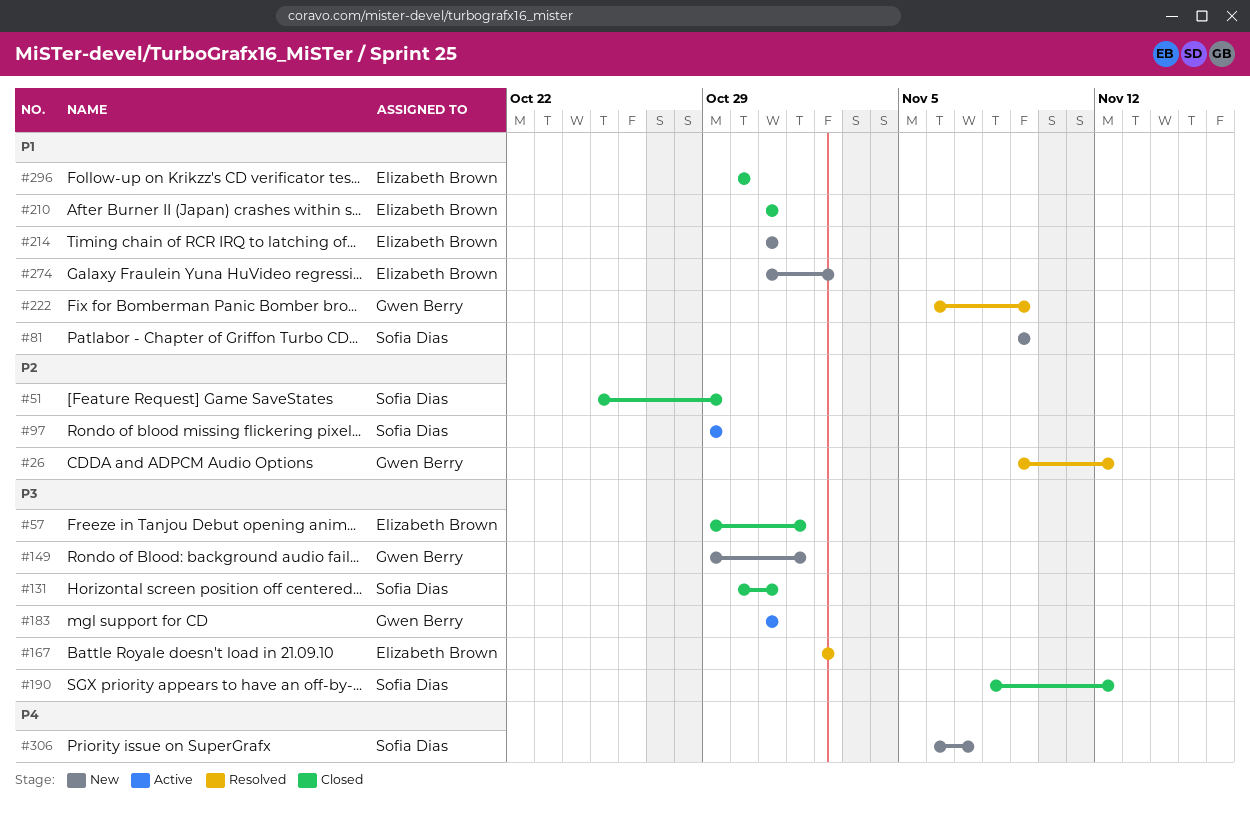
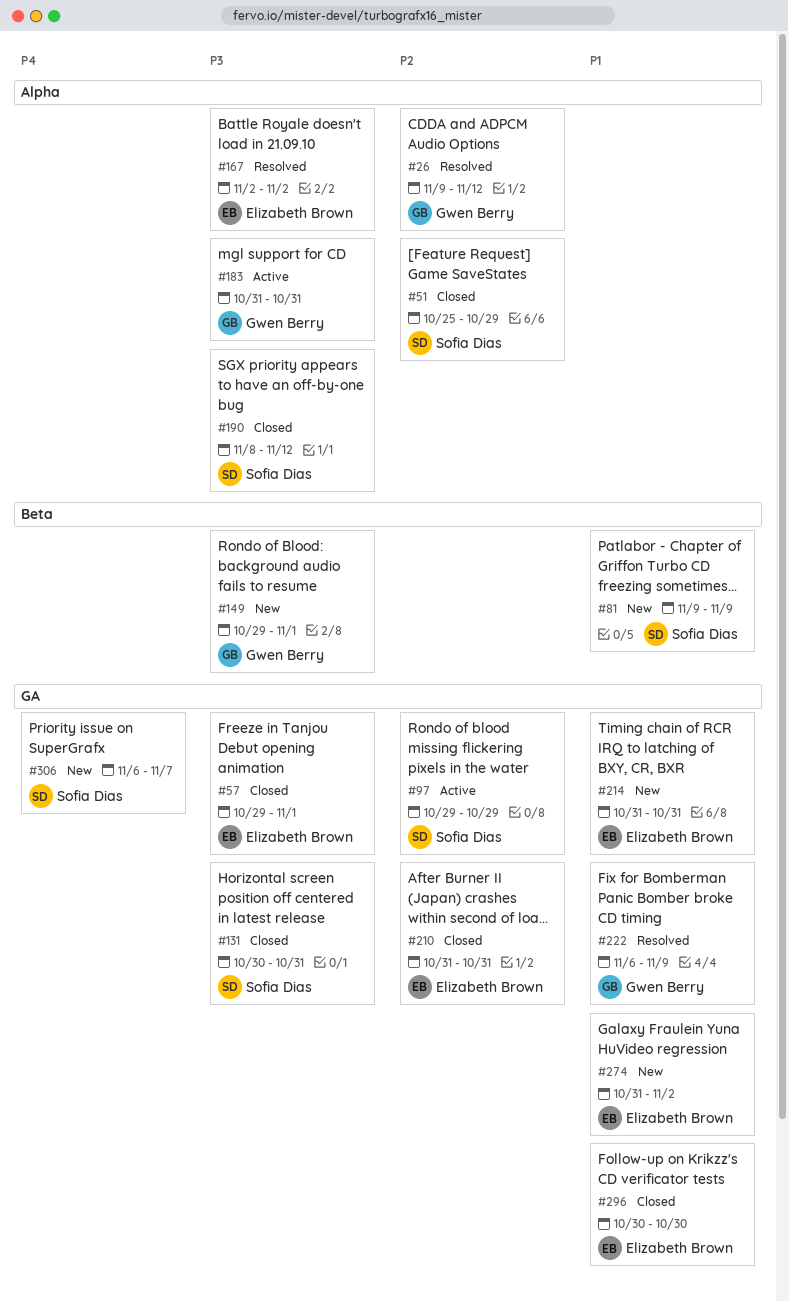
#210, priority: P1 -> P2

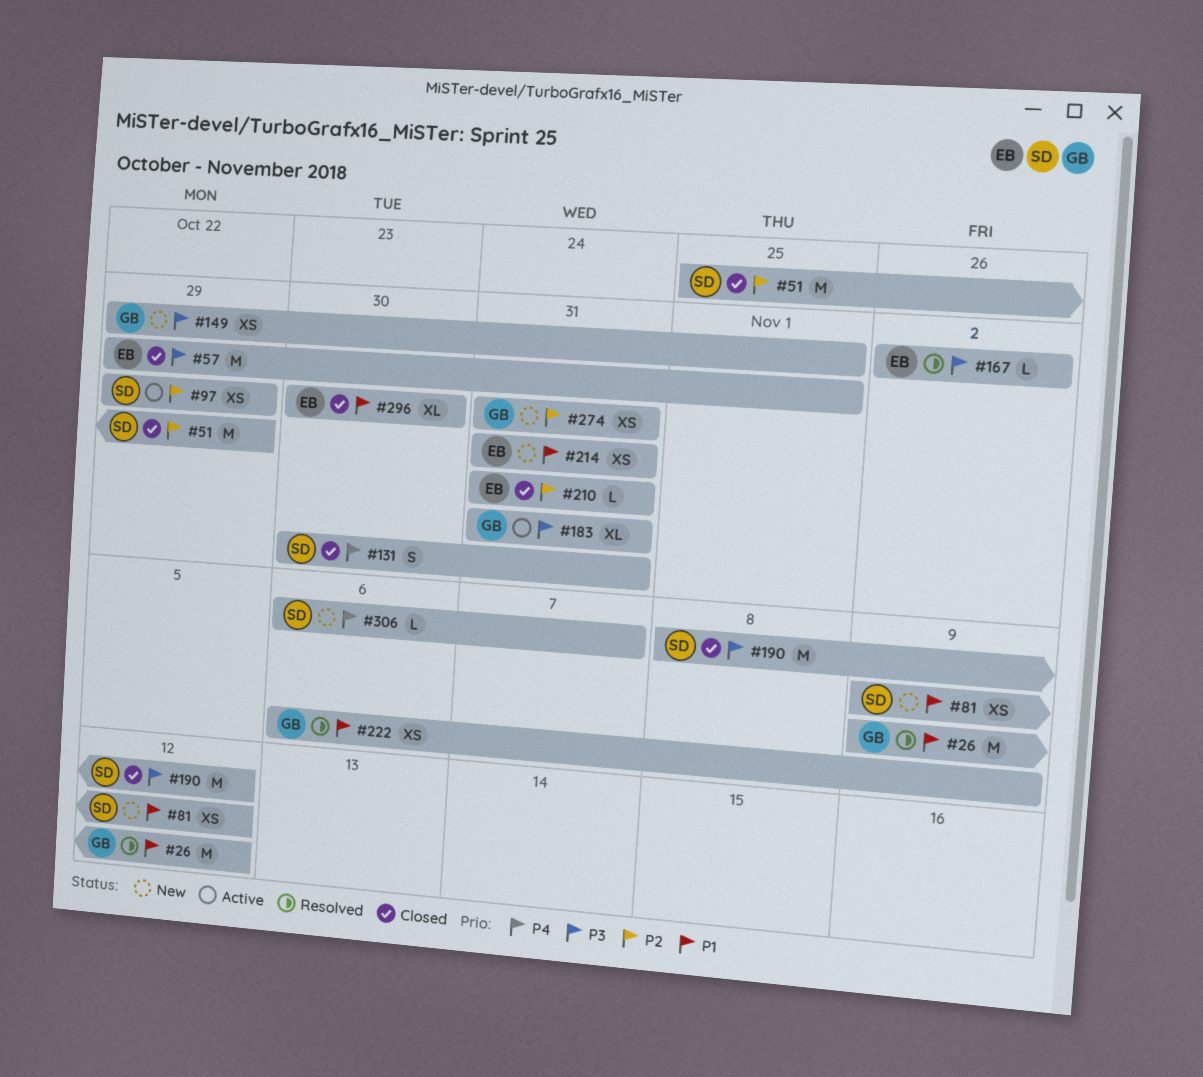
#26, priority: P2 -> P1
#81, due: Nov 9 -> Nov 12
#131, priority: P3 -> P4
#274, owner: Elizabeth Brown -> Gwen Berry
#274, priority: P1 -> P2
#274, due: Nov 2 -> Oct 31

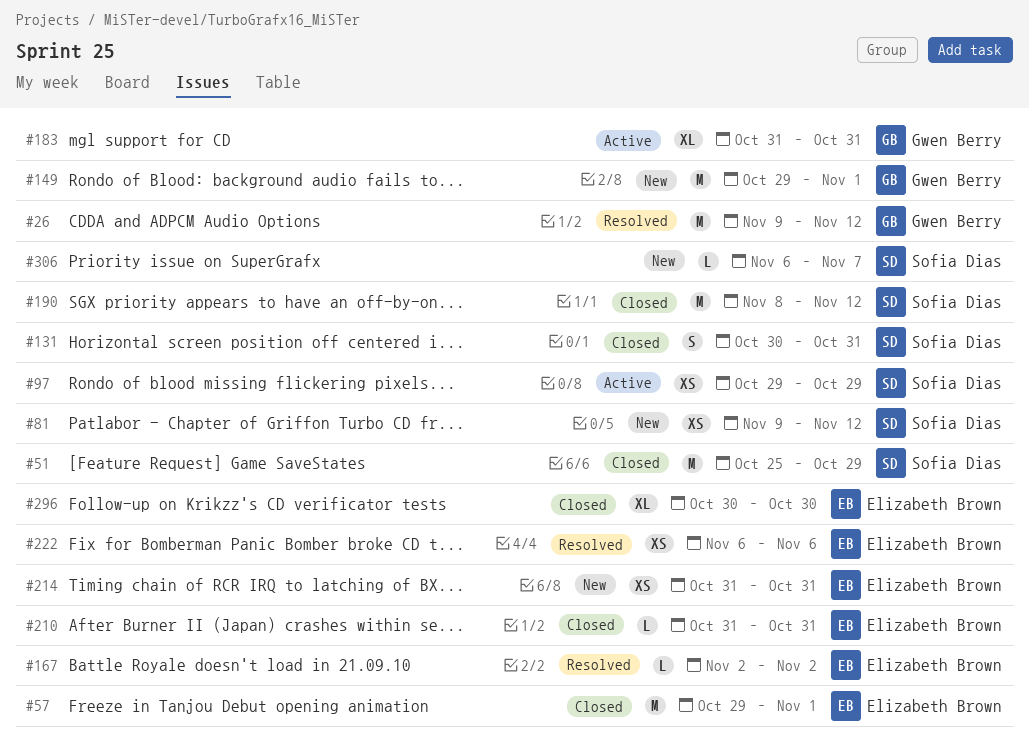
#149, estimate: XS -> M
#222, owner: Gwen Berry -> Elizabeth Brown
#222, due: Nov 9 -> Nov 6
#274: present -> none

